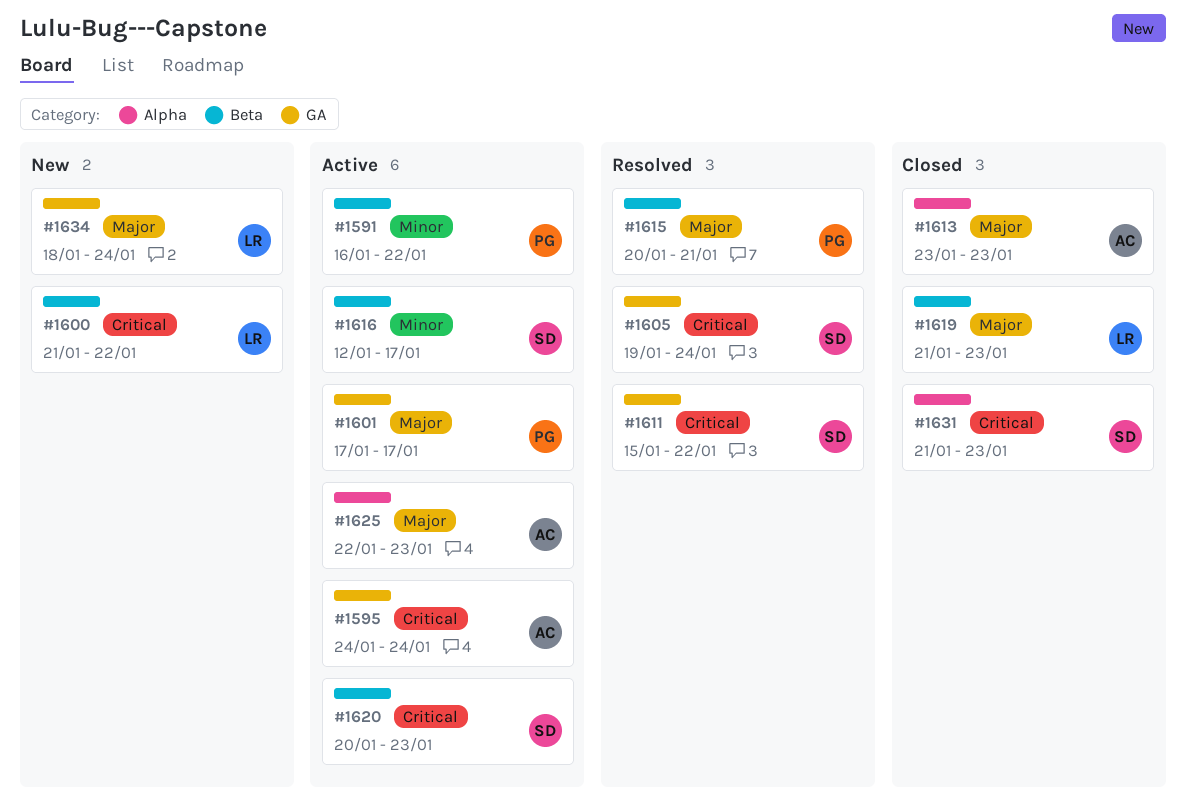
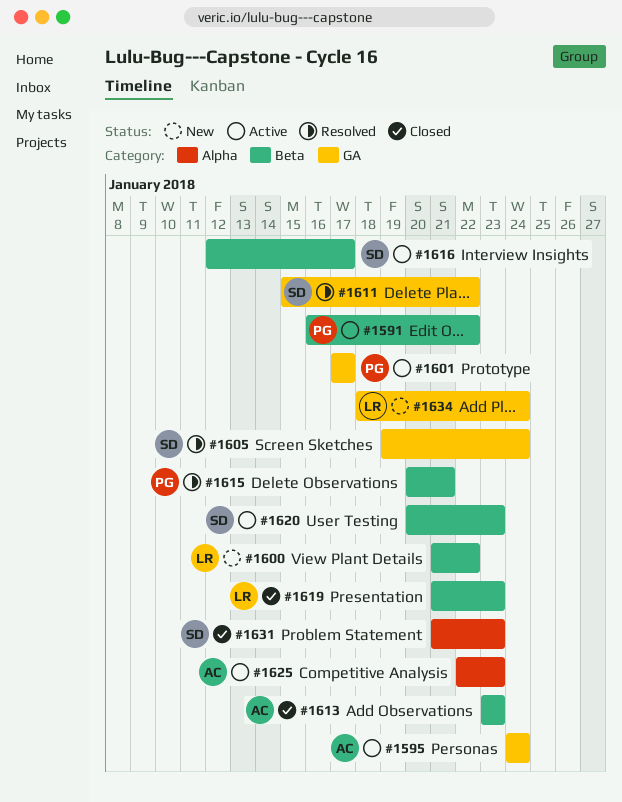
#1613, label: Alpha -> Beta

